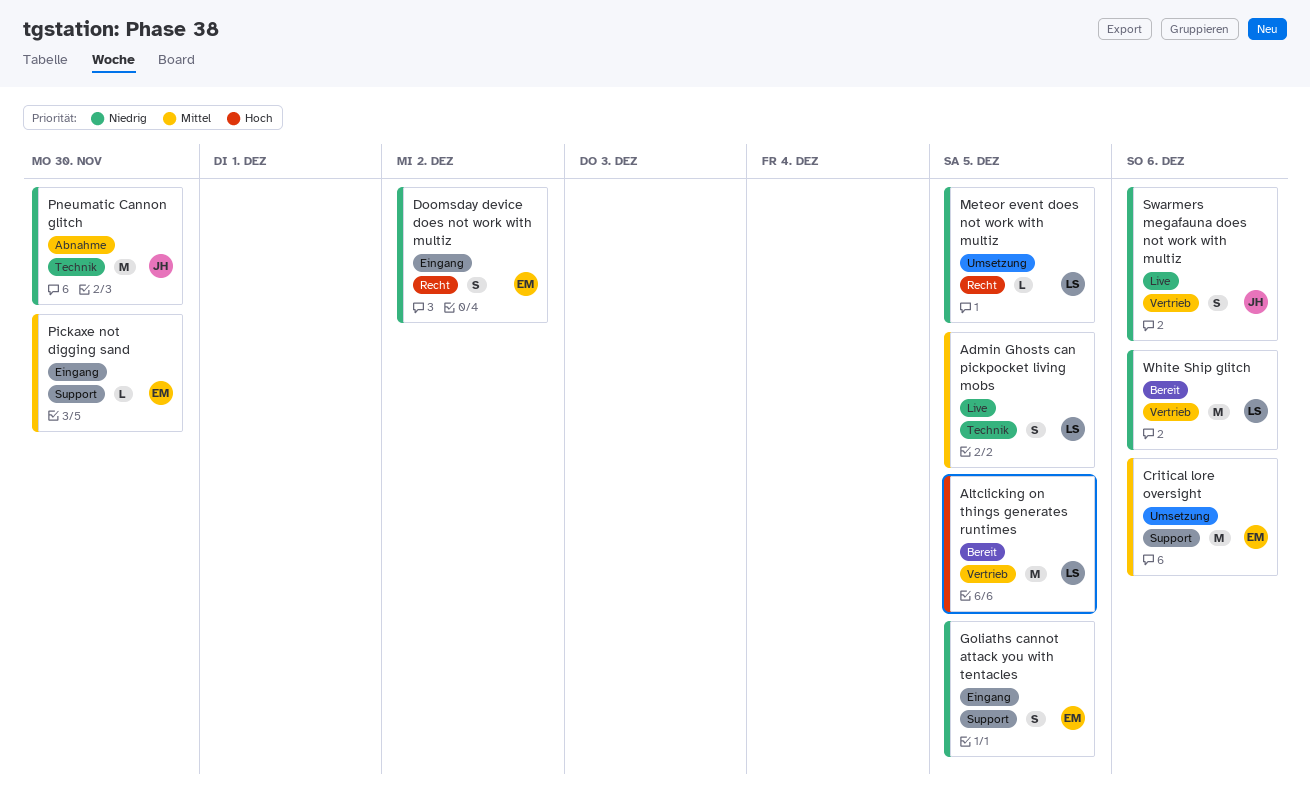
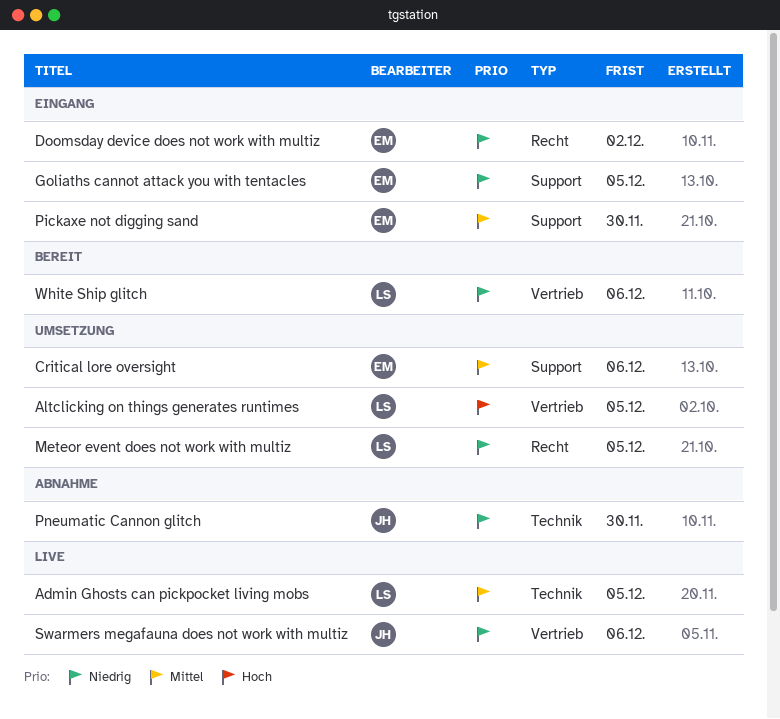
Altclicking on things generates runtimes, status: Bereit -> Umsetzung

